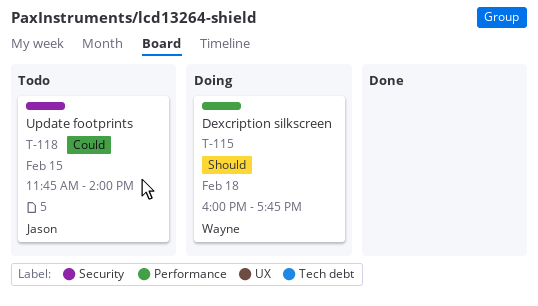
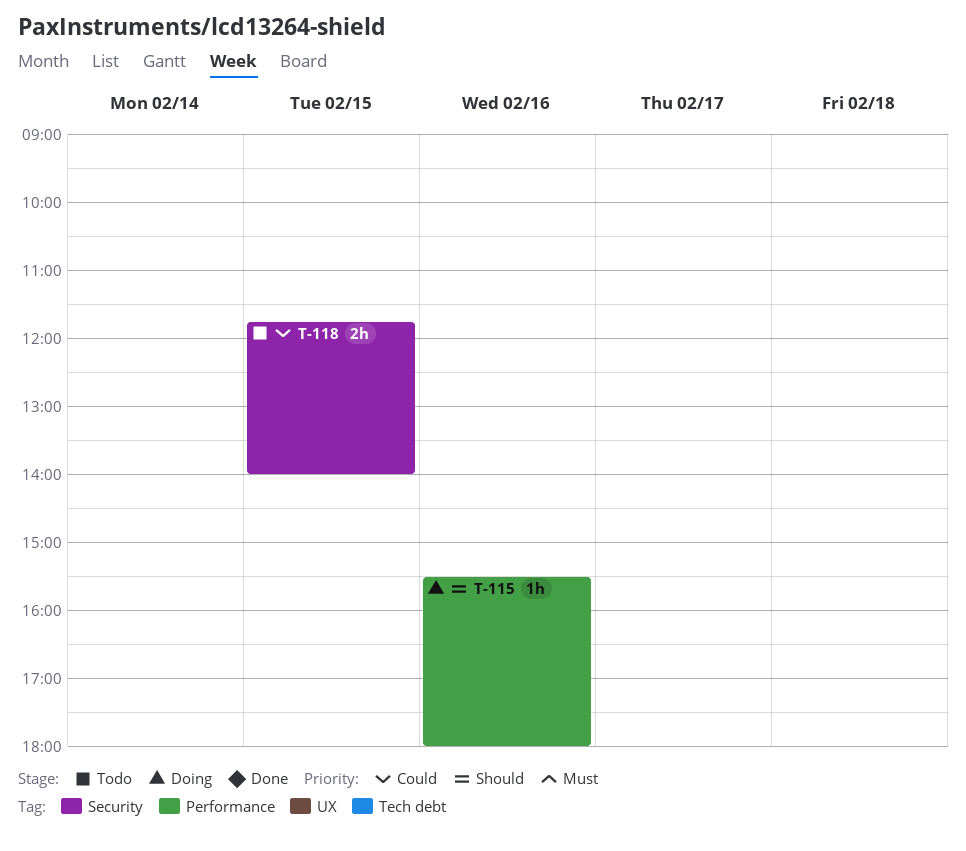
T-115, day: Feb 18 -> Feb 16
T-115, begins: 16:00 -> 15:30
T-115, ends: 17:45 -> 18:00

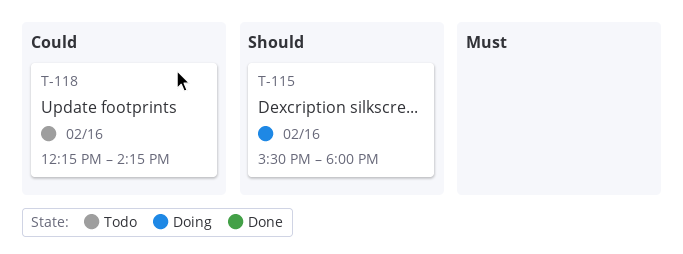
T-118, day: Feb 15 -> Feb 16
T-118, begins: 11:45 -> 12:15
T-118, ends: 14:00 -> 14:15

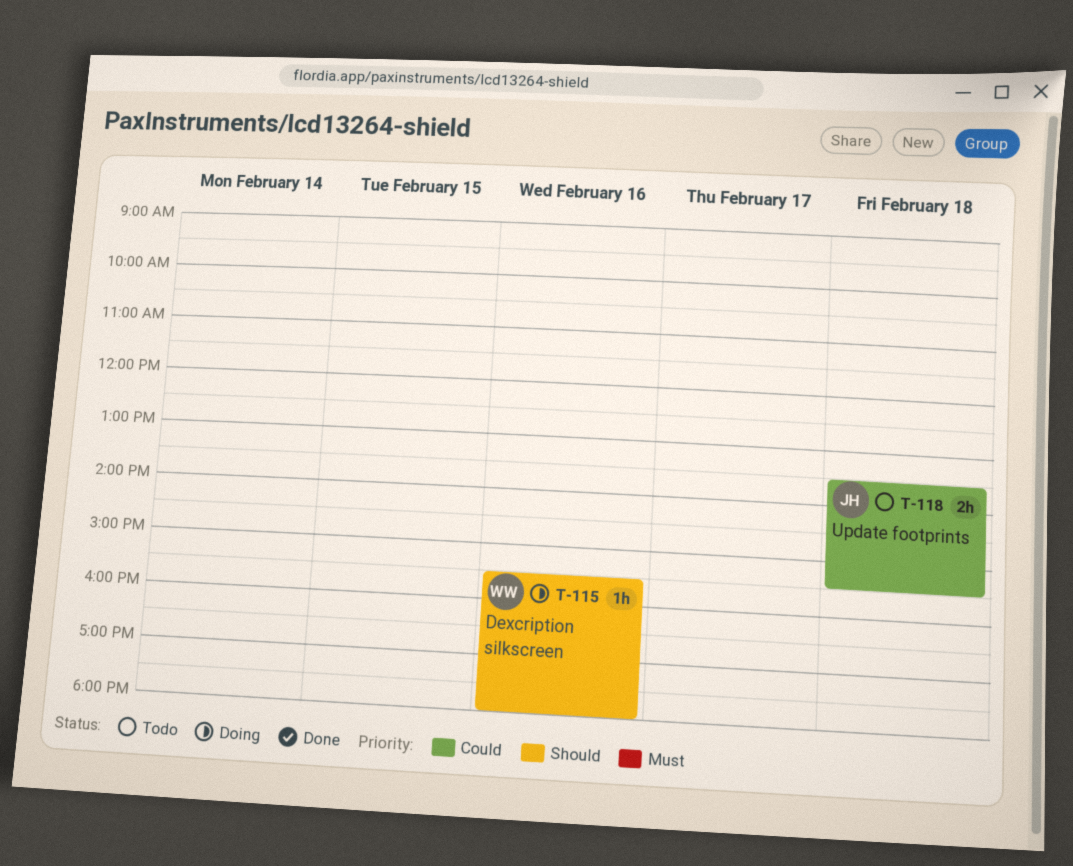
T-118, day: Feb 16 -> Feb 18
T-118, begins: 12:15 -> 13:30
T-118, ends: 14:15 -> 15:30

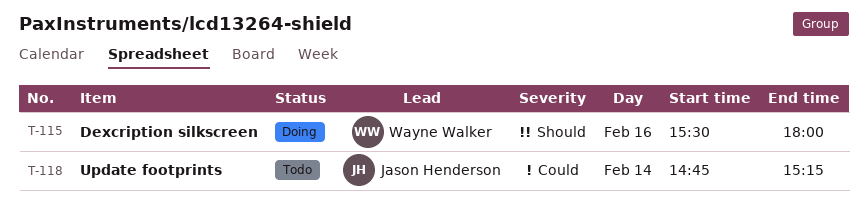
T-118, day: Feb 18 -> Feb 14
T-118, begins: 13:30 -> 14:45
T-118, ends: 15:30 -> 15:15

